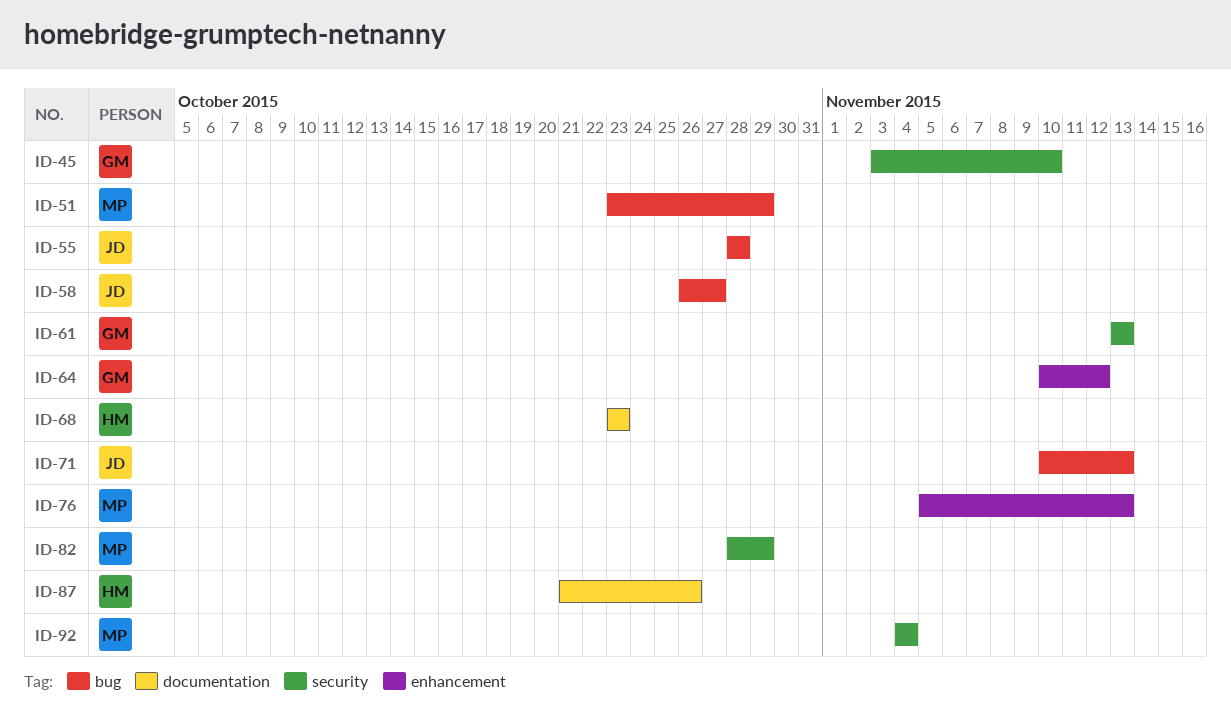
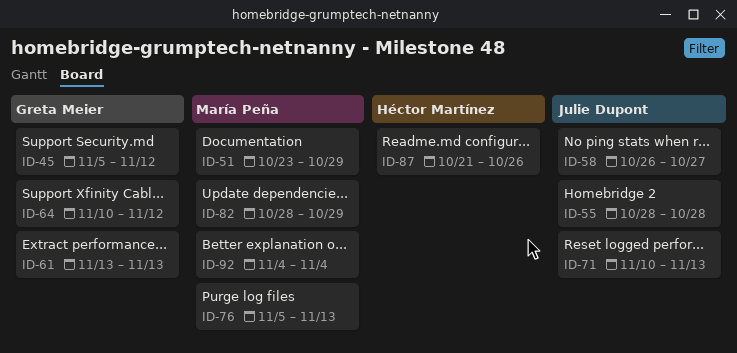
ID-45, start: Nov 3 -> Nov 5
ID-45, due: Nov 10 -> Nov 12
ID-68: present -> none

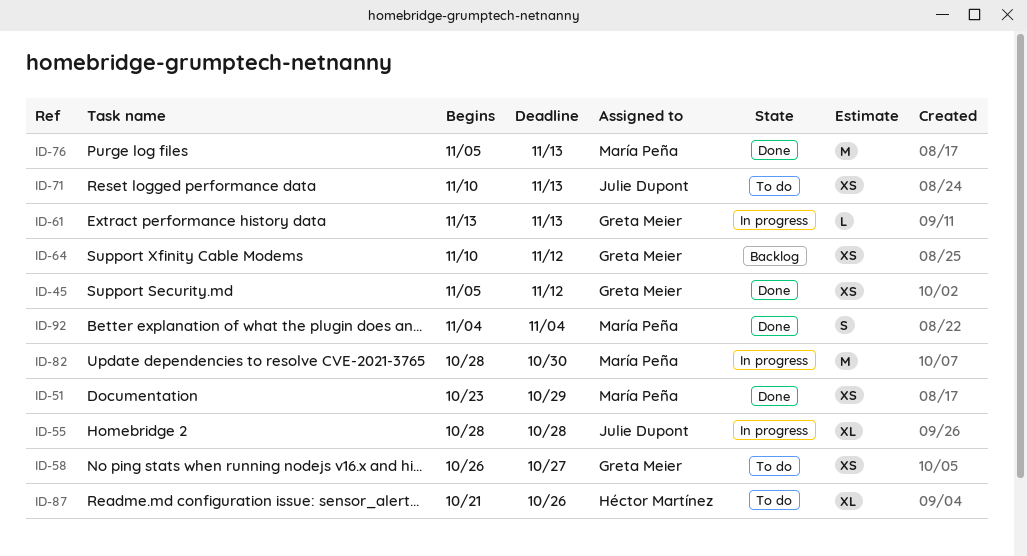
ID-58, owner: Julie Dupont -> Greta Meier
ID-82, due: Oct 29 -> Oct 30

